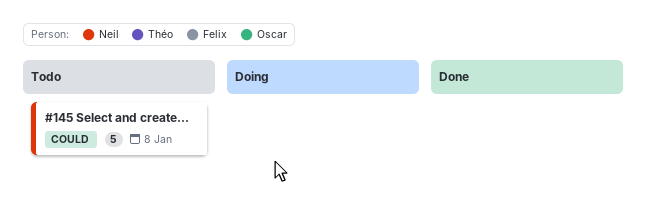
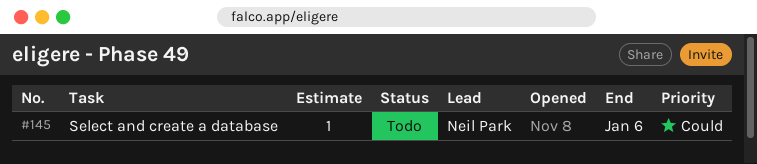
#145, estimate: 5 -> 1
#145, due: Jan 8 -> Jan 6

